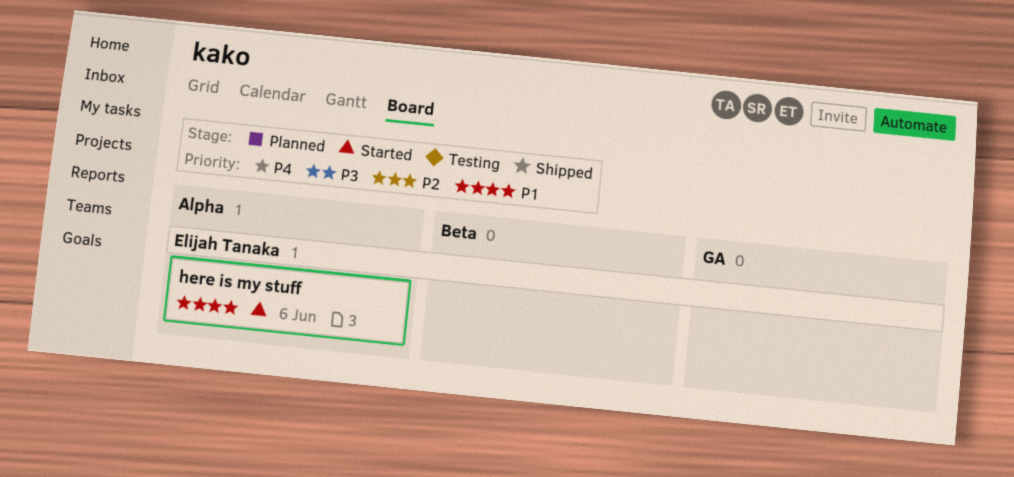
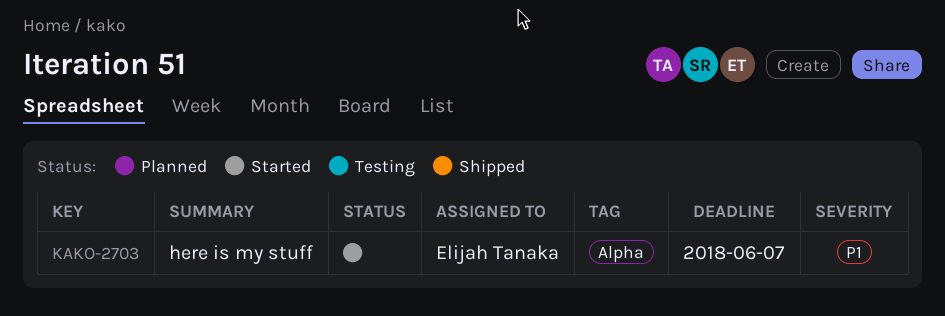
here is my stuff, due: Jun 6 -> Jun 7

